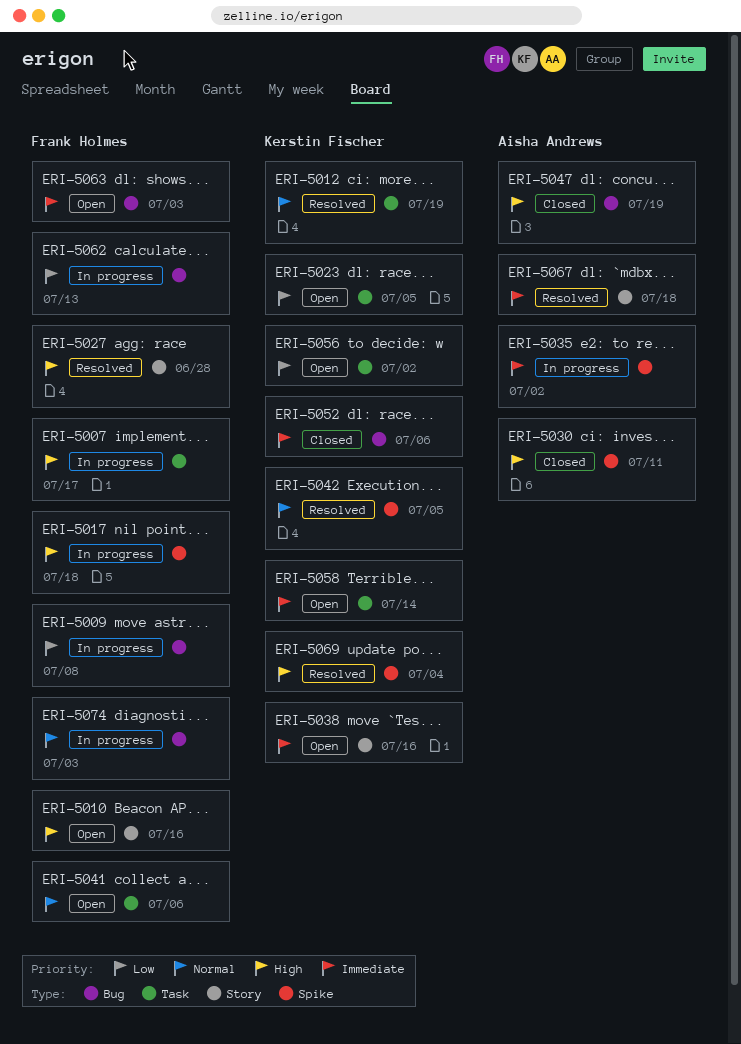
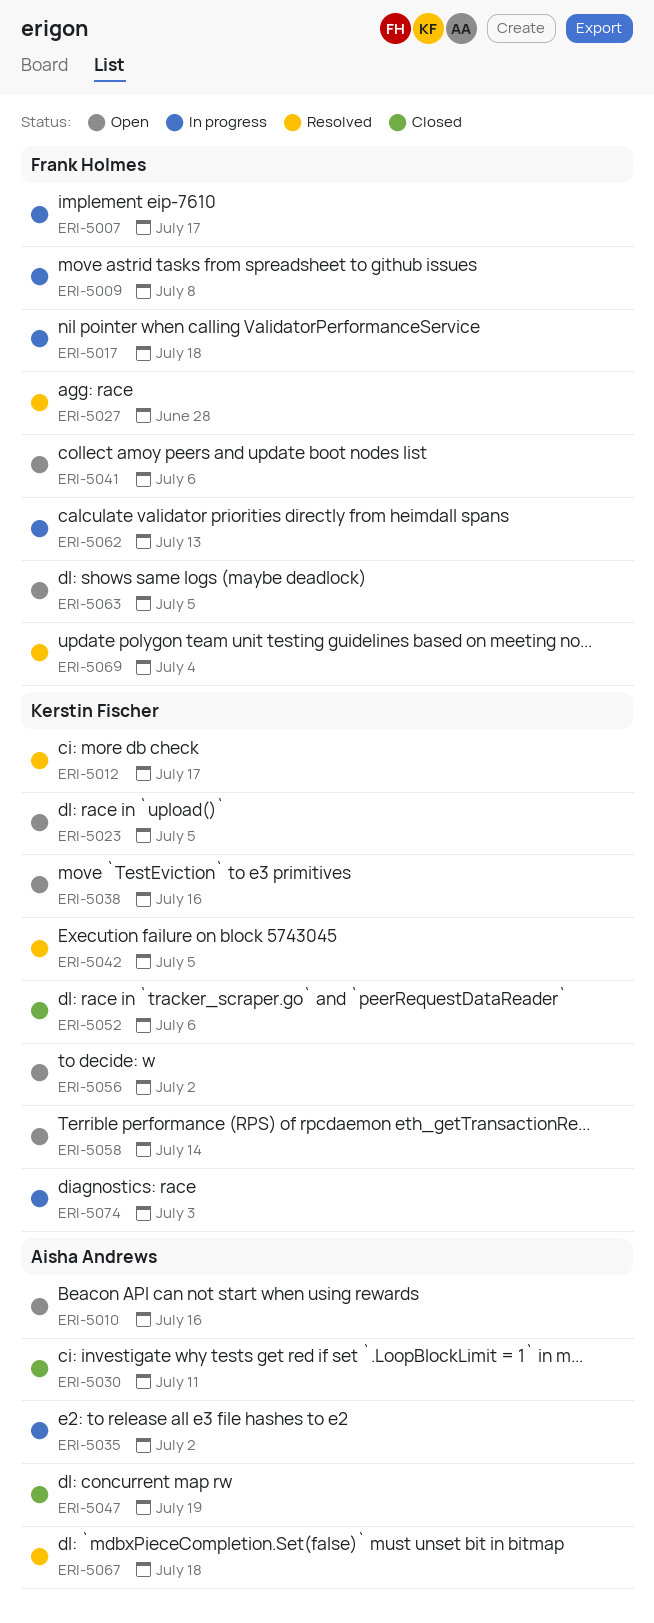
ERI-5010, owner: Frank Holmes -> Aisha Andrews
ERI-5012, due: Jul 19 -> Jul 17
ERI-5063, due: Jul 3 -> Jul 5
ERI-5069, owner: Kerstin Fischer -> Frank Holmes
ERI-5074, owner: Frank Holmes -> Kerstin Fischer

